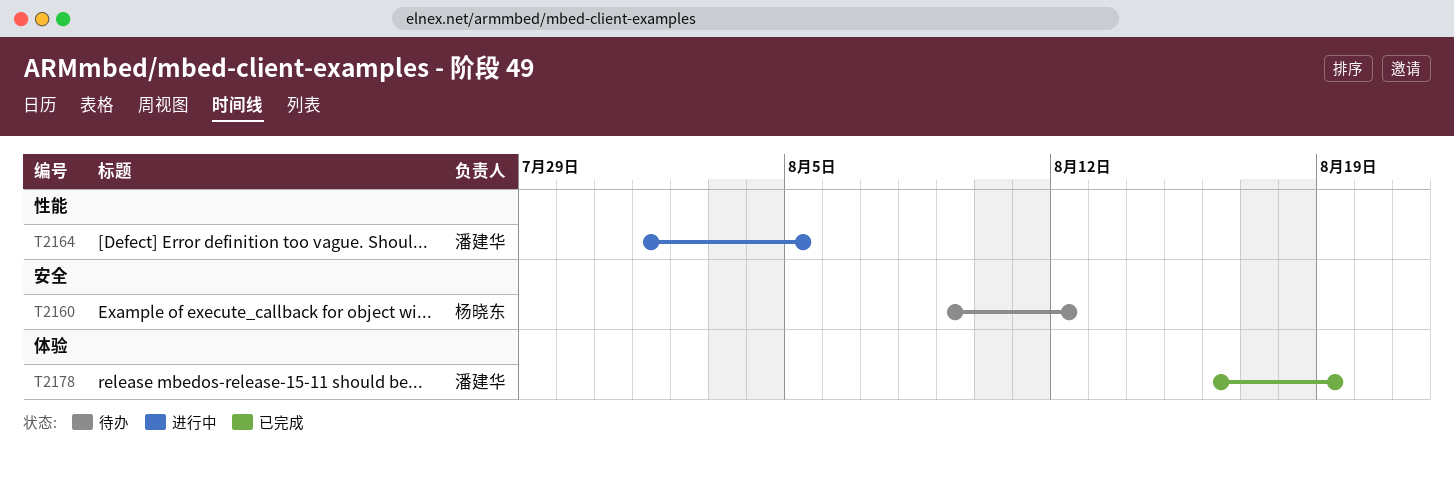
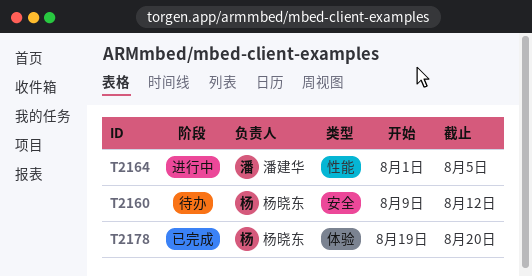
T2178, owner: 潘建华 -> 杨晓东
T2178, start: Aug 16 -> Aug 19
T2178, due: Aug 19 -> Aug 20

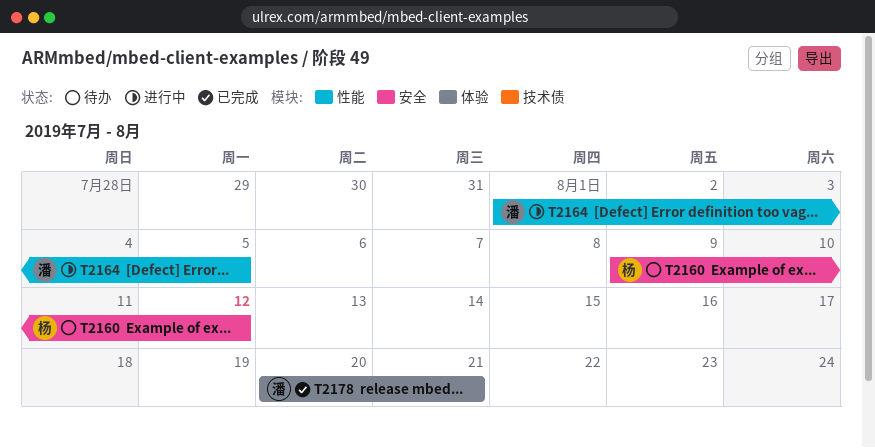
T2178, owner: 杨晓东 -> 潘建华
T2178, start: Aug 19 -> Aug 20
T2178, due: Aug 20 -> Aug 21

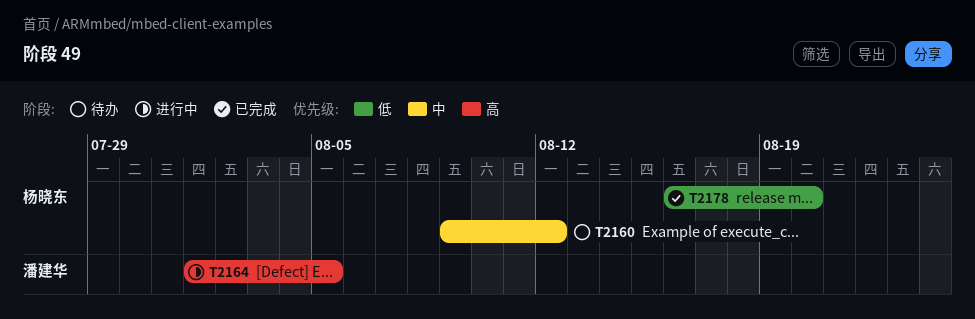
T2178, owner: 潘建华 -> 杨晓东
T2178, start: Aug 20 -> Aug 16
T2178, due: Aug 21 -> Aug 20

